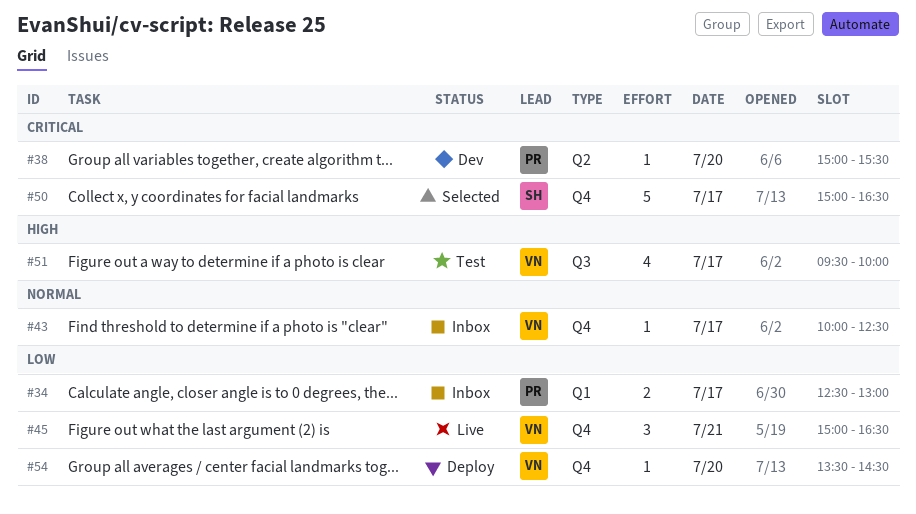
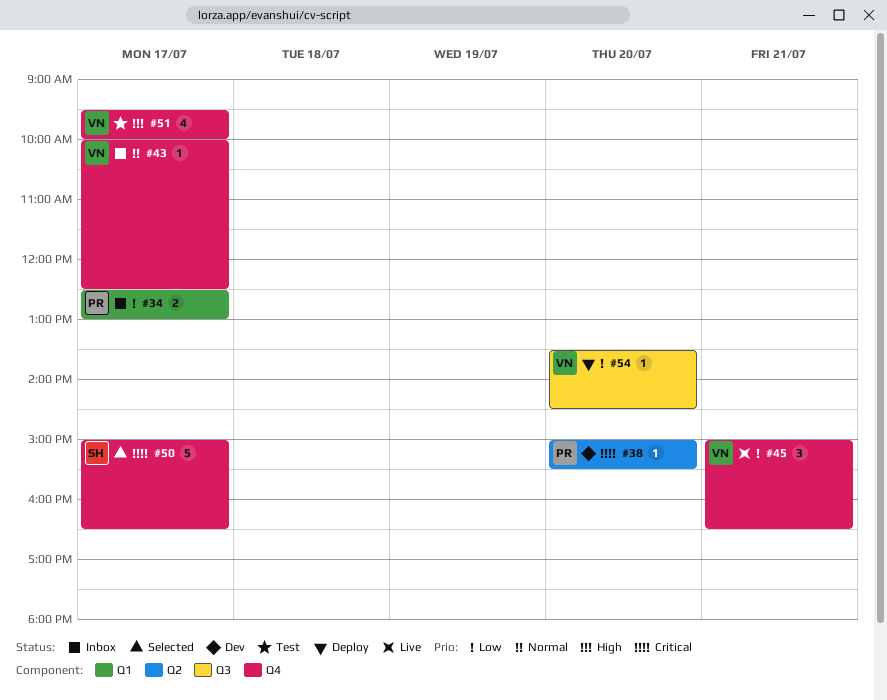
#51, label: Q3 -> Q4
#54, label: Q4 -> Q3

